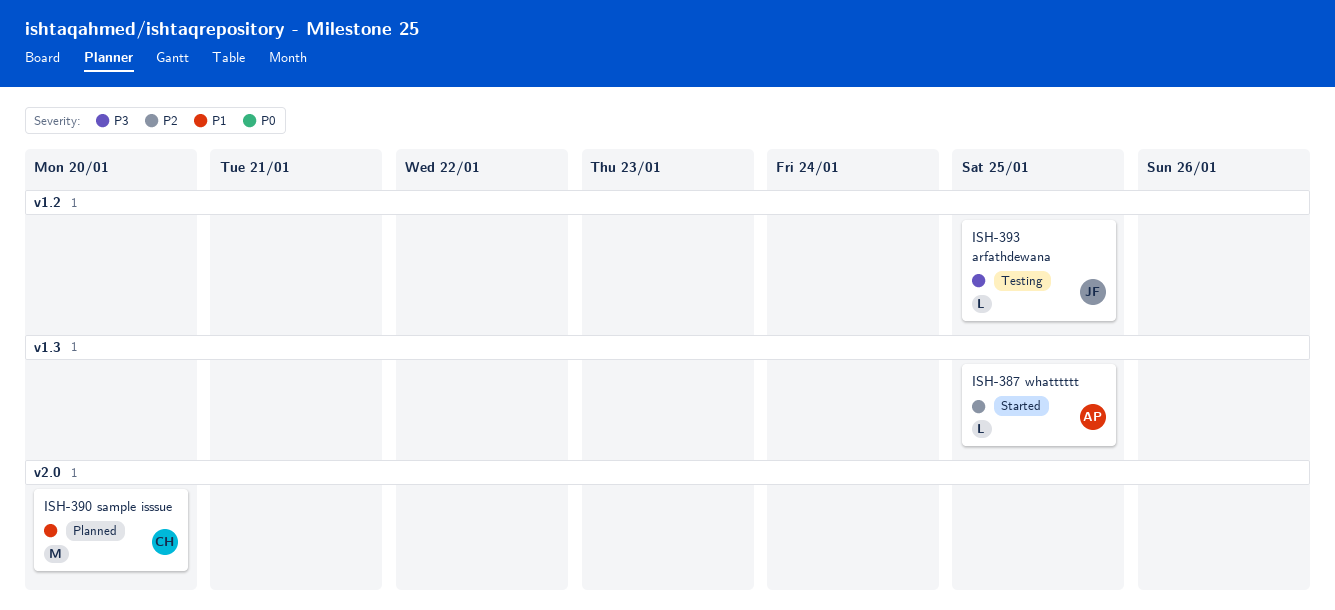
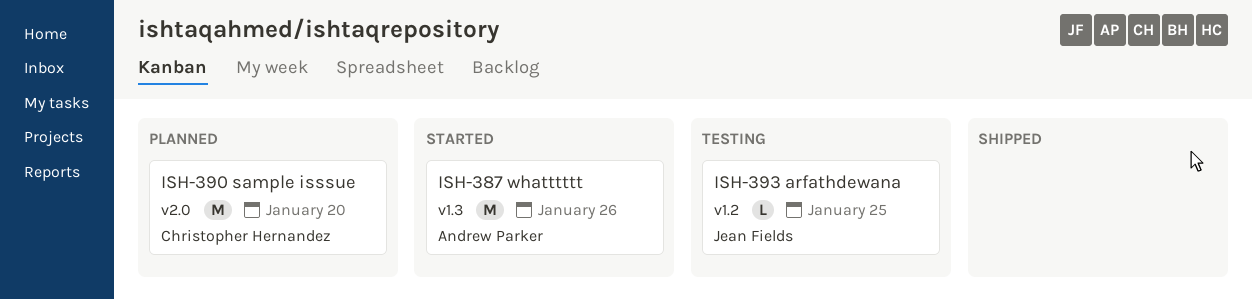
ISH-387, estimate: L -> M
ISH-387, due: Jan 25 -> Jan 26

